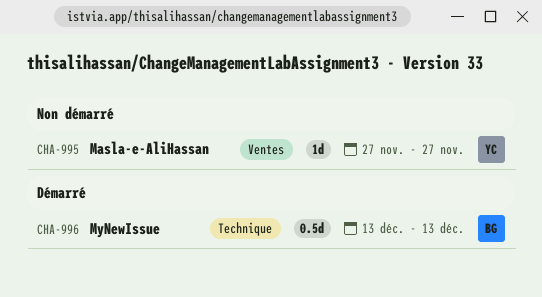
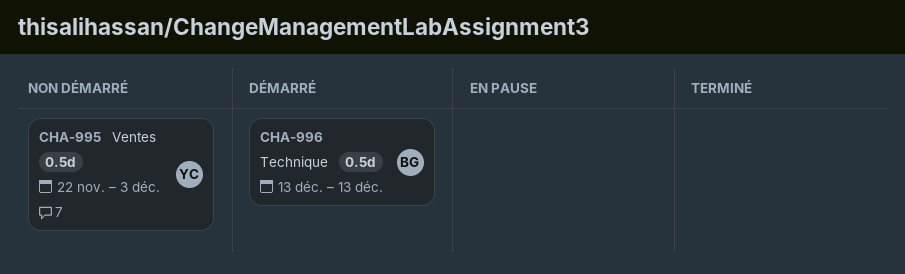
CHA-995, estimate: 1d -> 0.5d
CHA-995, start: Nov 27 -> Nov 22
CHA-995, due: Nov 27 -> Dec 3

